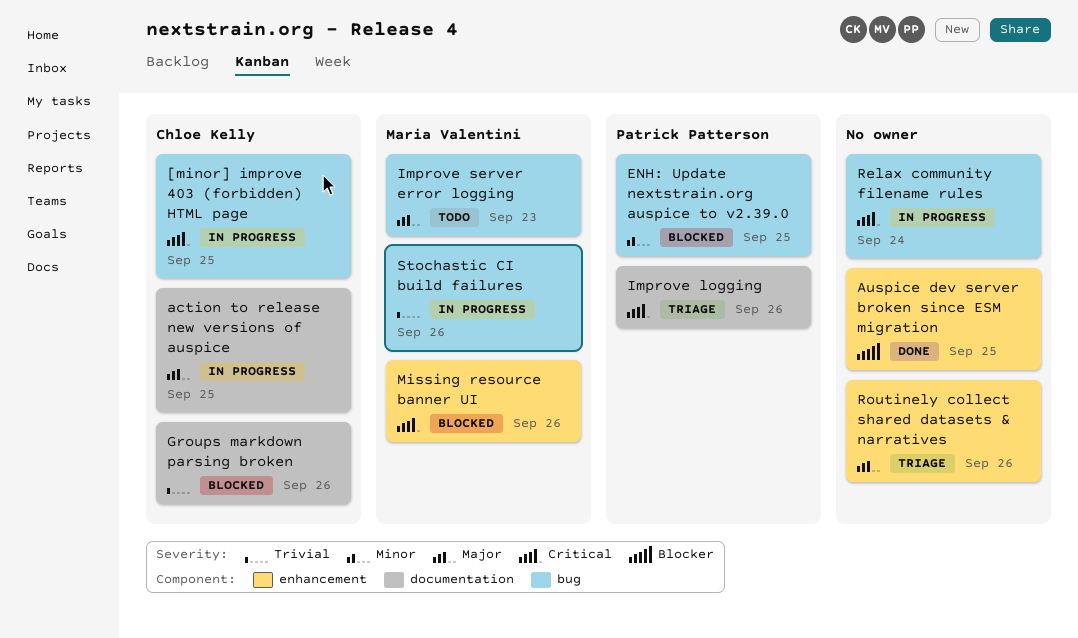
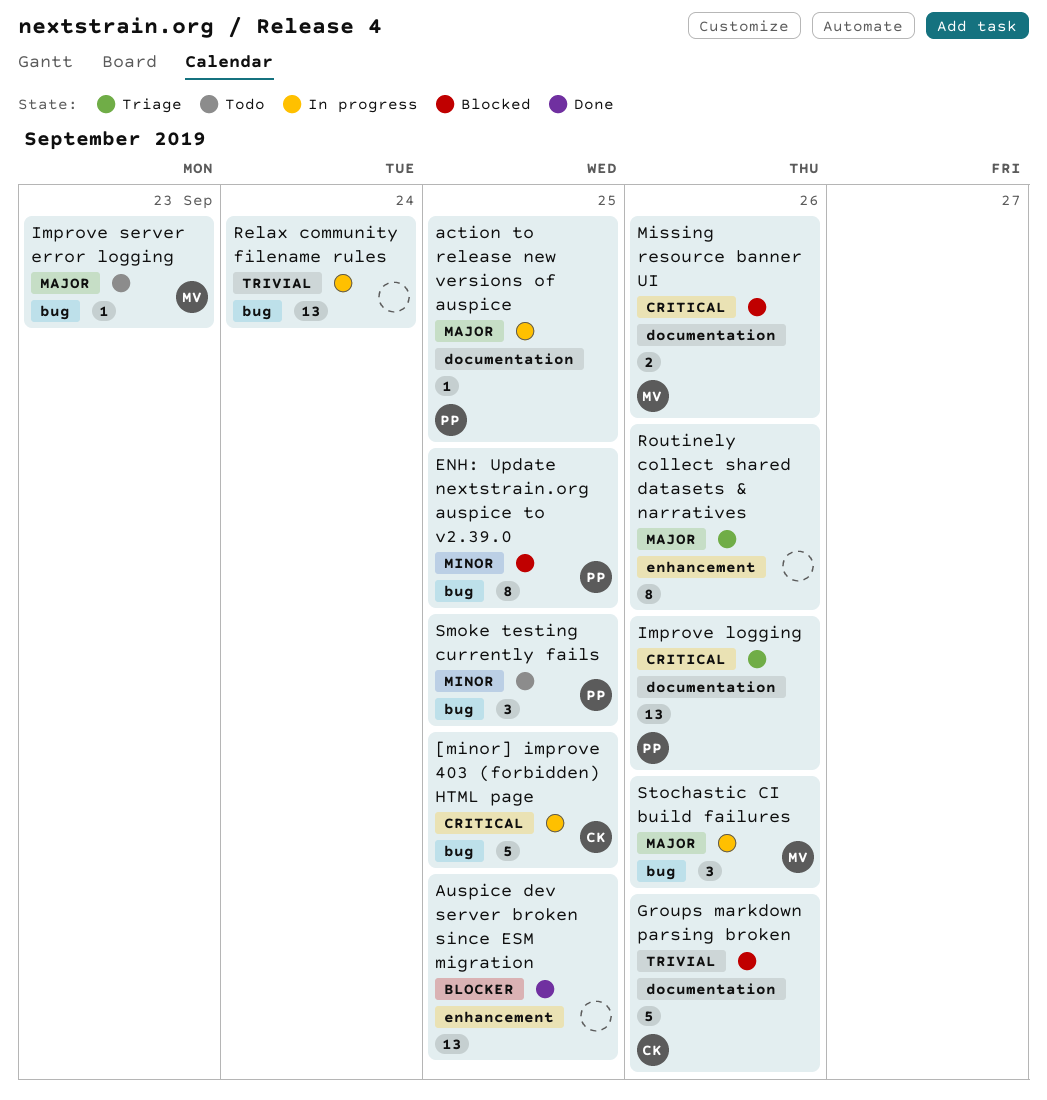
action to release new versions of auspice, owner: Chloe Kelly -> Patrick Patterson
Missing resource banner UI, label: enhancement -> documentation
Relax community filename rules, priority: Critical -> Trivial
Smoke testing currently fails: none -> present
Stochastic CI build failures, priority: Trivial -> Major

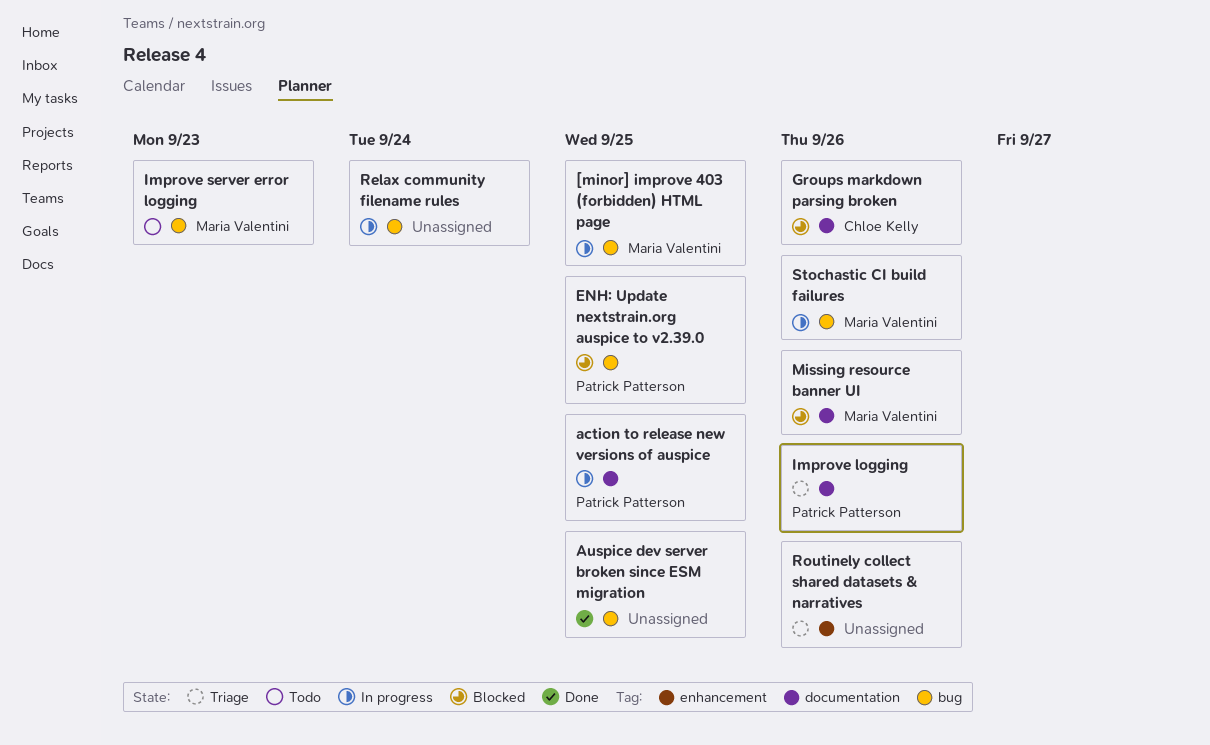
[minor] improve 403 (forbidden) HTML page, owner: Chloe Kelly -> Maria Valentini
Auspice dev server broken since ESM migration, label: enhancement -> bug
Smoke testing currently fails: present -> none

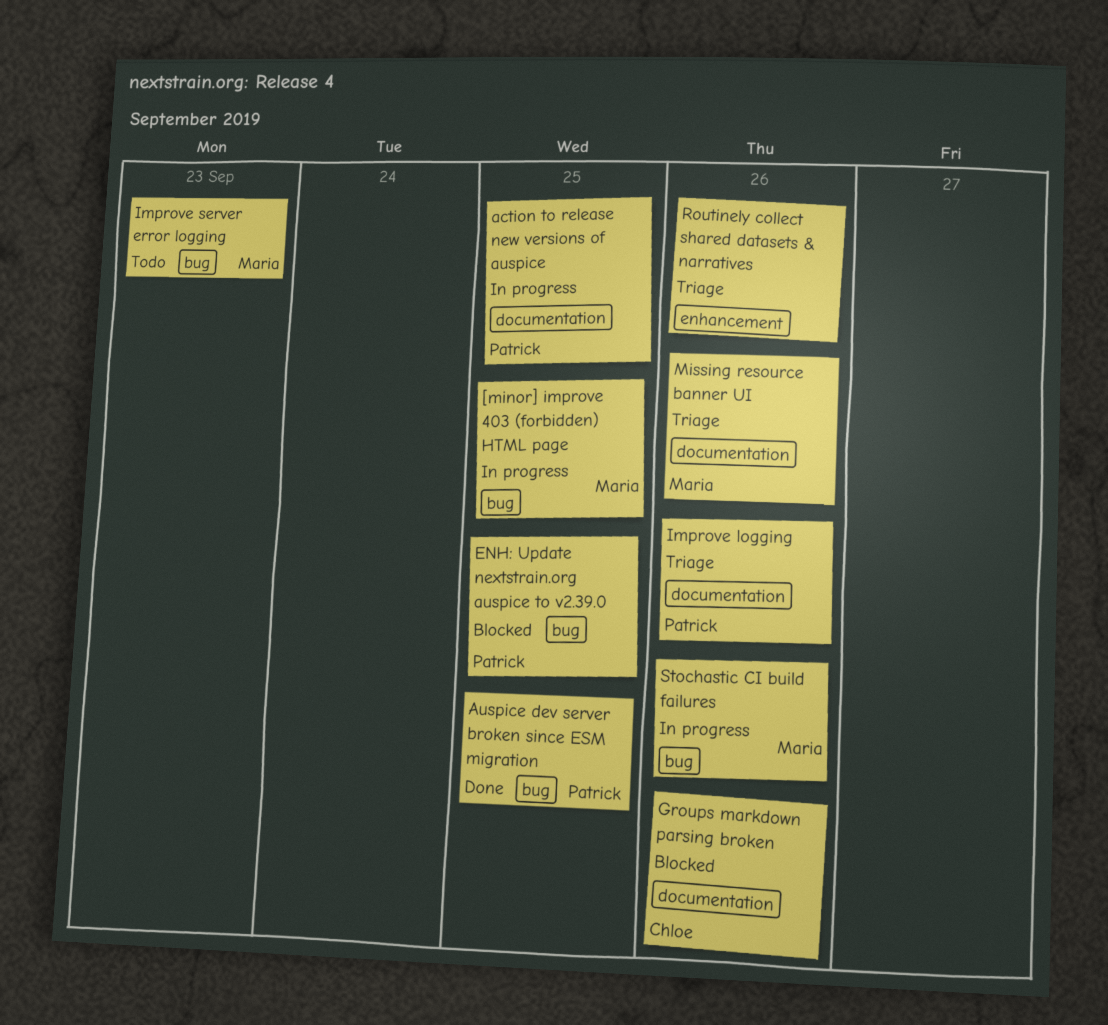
Auspice dev server broken since ESM migration, owner: none -> Patrick Patterson
Missing resource banner UI, status: Blocked -> Triage
Relax community filename rules: present -> none

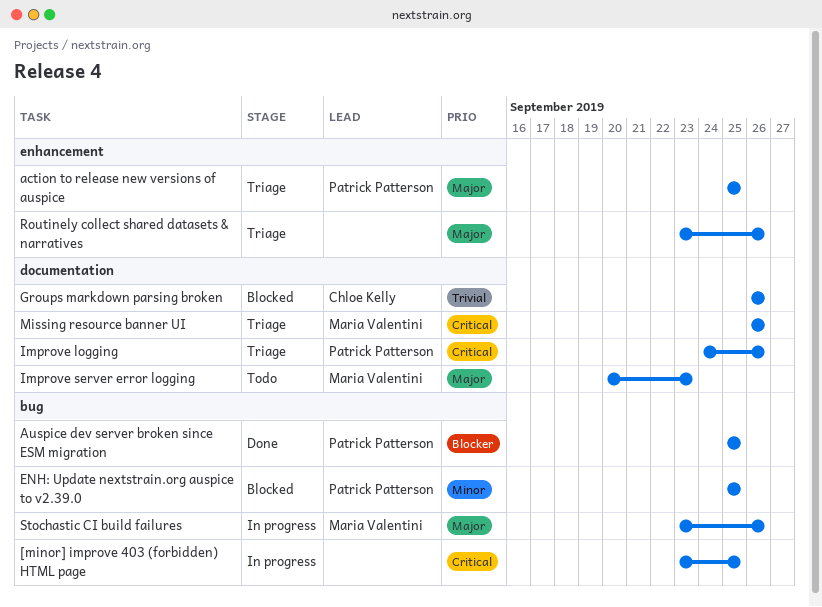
[minor] improve 403 (forbidden) HTML page, owner: Maria Valentini -> none
action to release new versions of auspice, status: In progress -> Triage
action to release new versions of auspice, label: documentation -> enhancement
Improve server error logging, label: bug -> documentation

